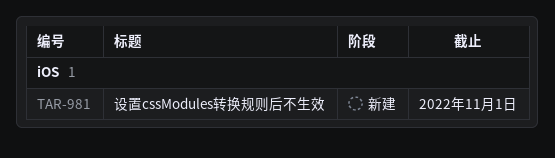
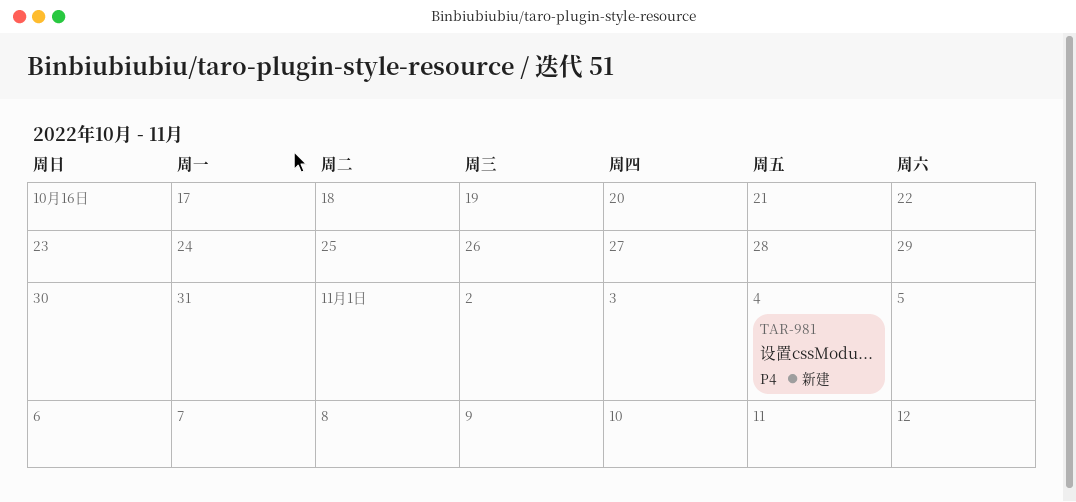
TAR-981, due: Nov 1 -> Nov 4

